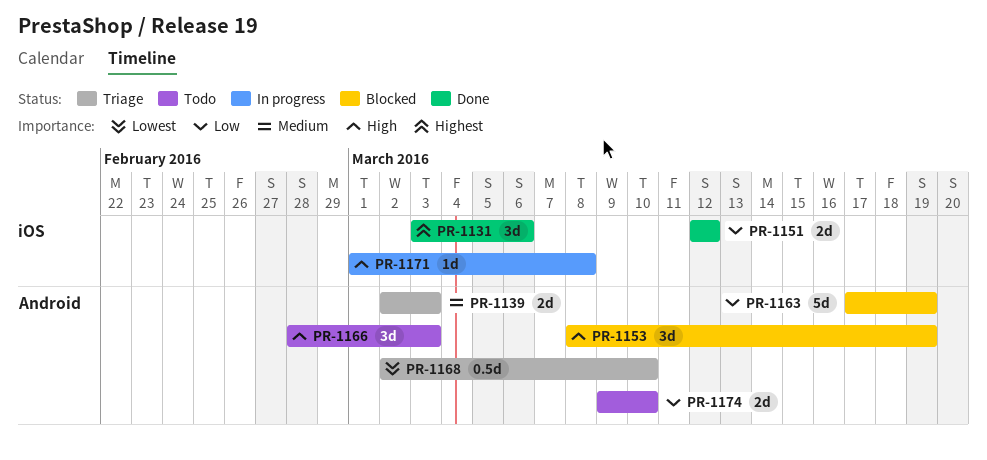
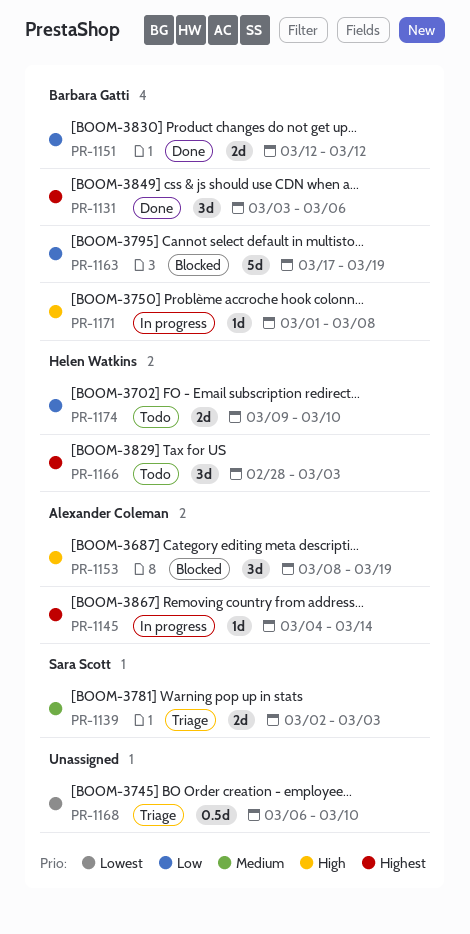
PR-1145: none -> present
PR-1166, priority: High -> Highest
PR-1168, start: Mar 2 -> Mar 6

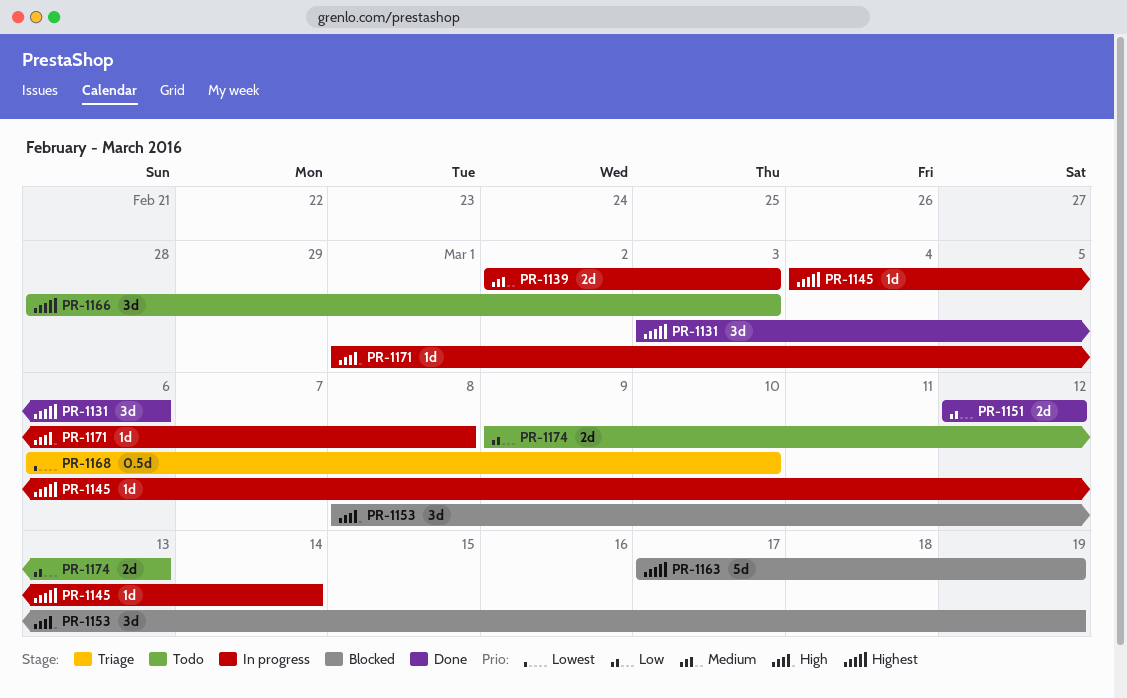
PR-1139, status: Triage -> In progress
PR-1163, priority: Low -> Highest
PR-1174, due: Mar 10 -> Mar 13

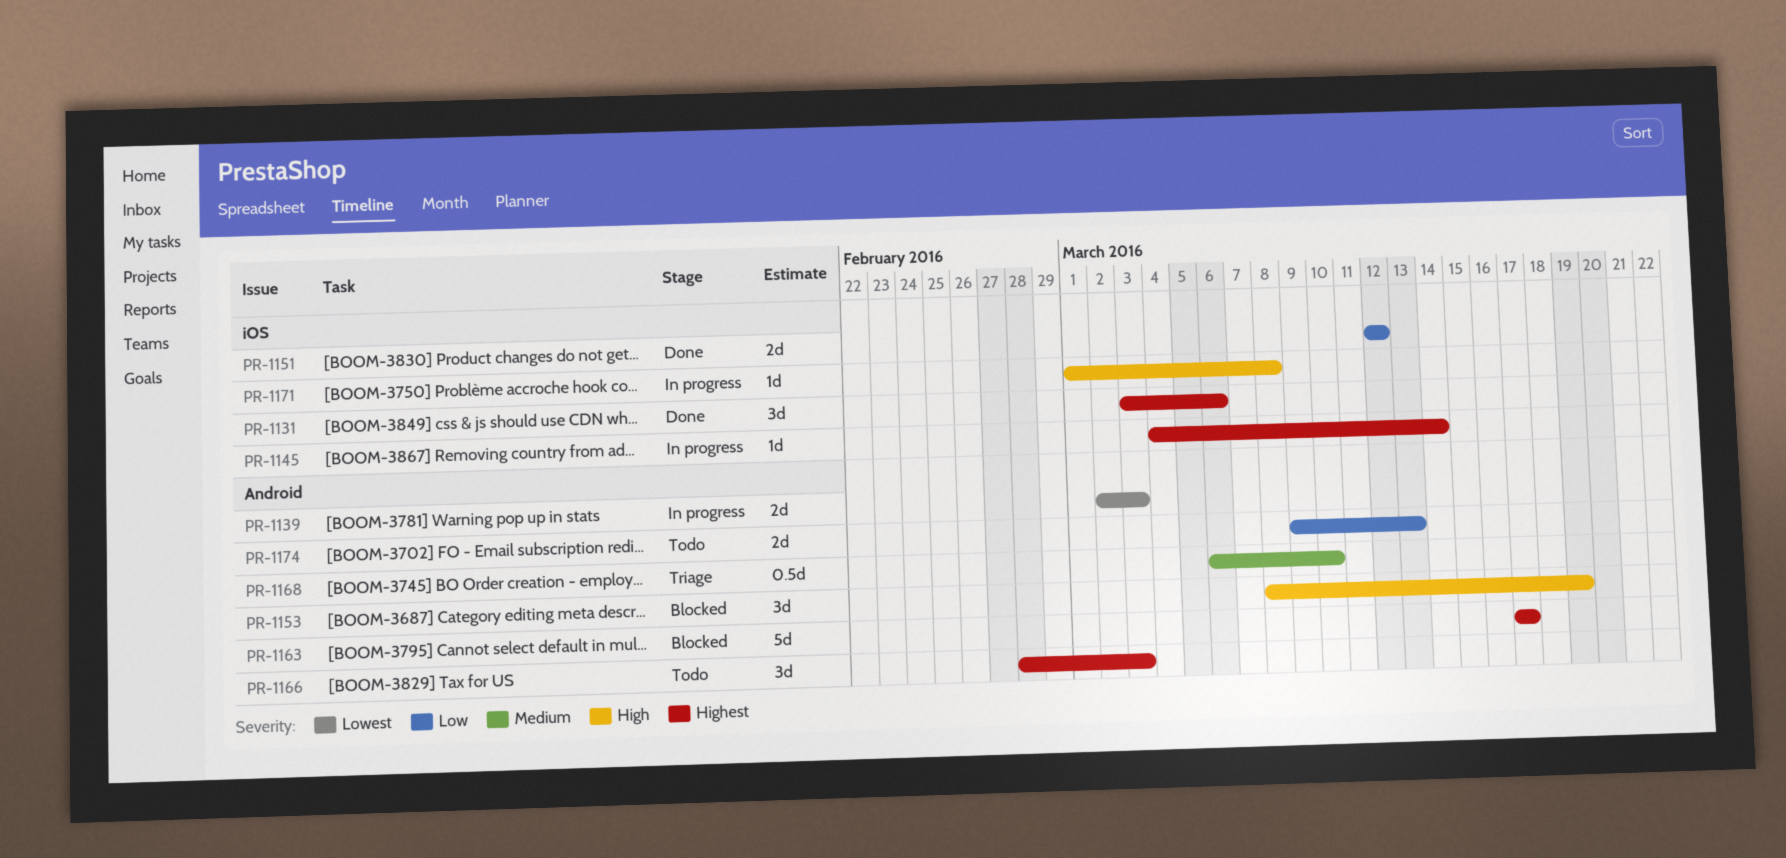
PR-1139, priority: Medium -> Lowest
PR-1163, due: Mar 19 -> Mar 17
PR-1168, priority: Lowest -> Medium

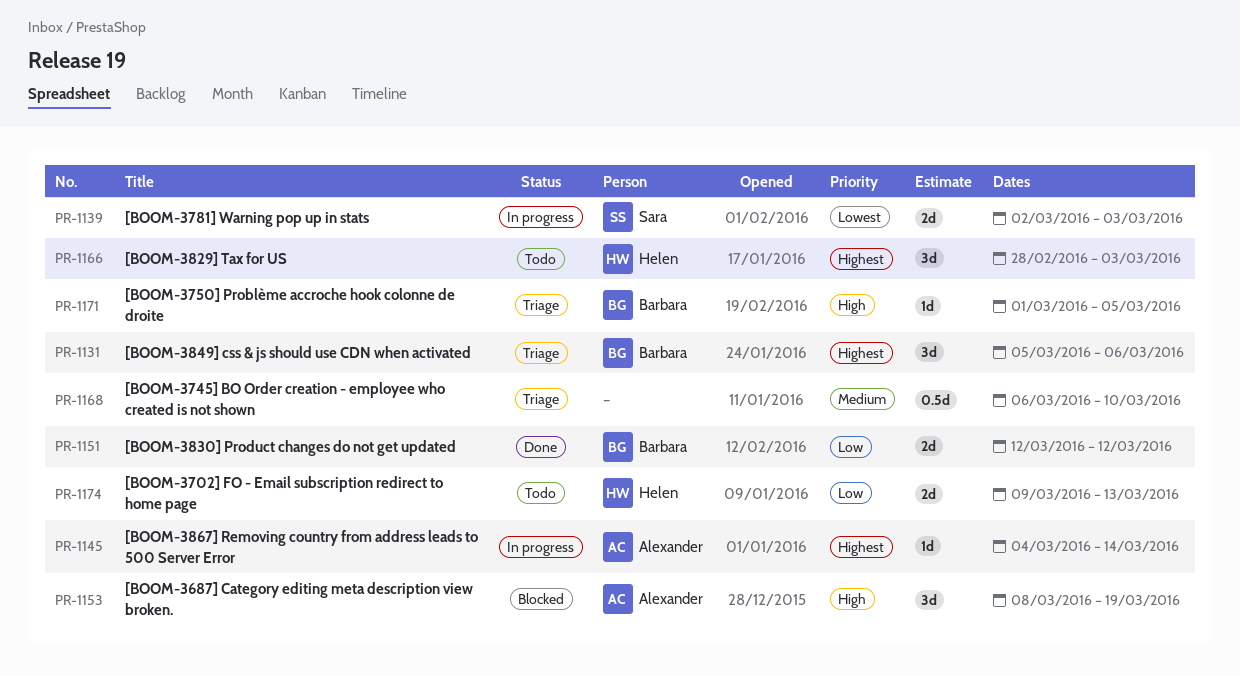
PR-1131, status: Done -> Triage
PR-1131, start: Mar 3 -> Mar 5
PR-1163: present -> none
PR-1171, status: In progress -> Triage
PR-1171, due: Mar 8 -> Mar 5

